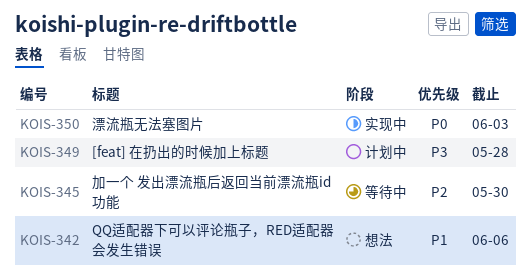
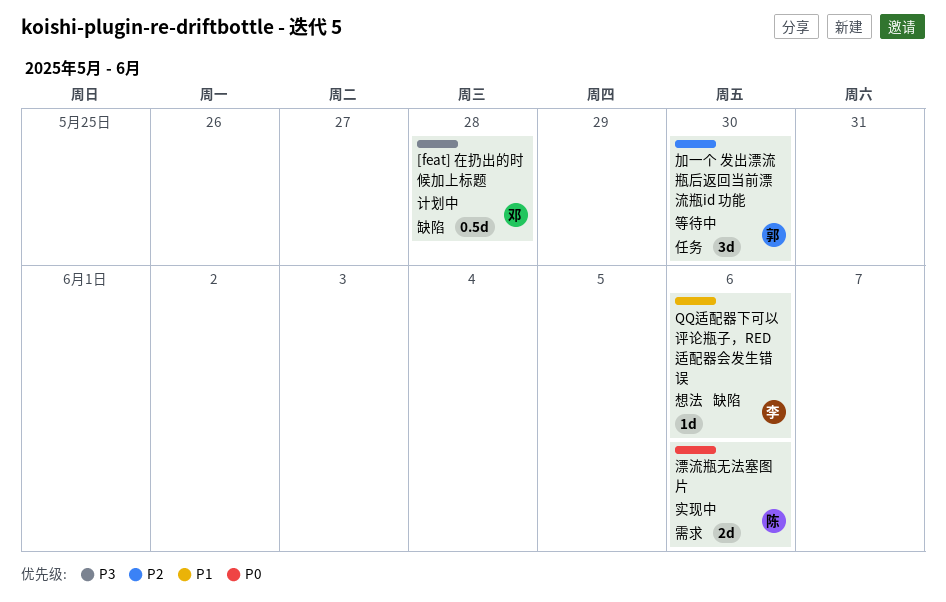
漂流瓶无法塞图片, due: Jun 3 -> Jun 6

